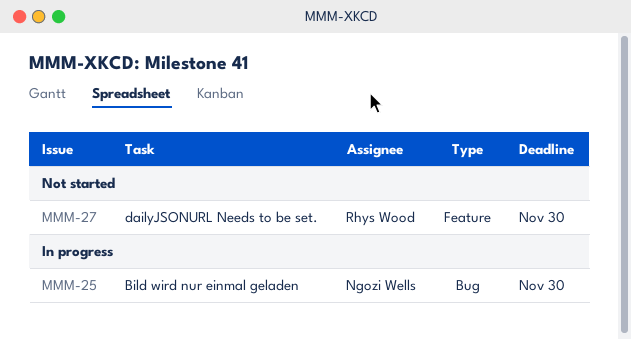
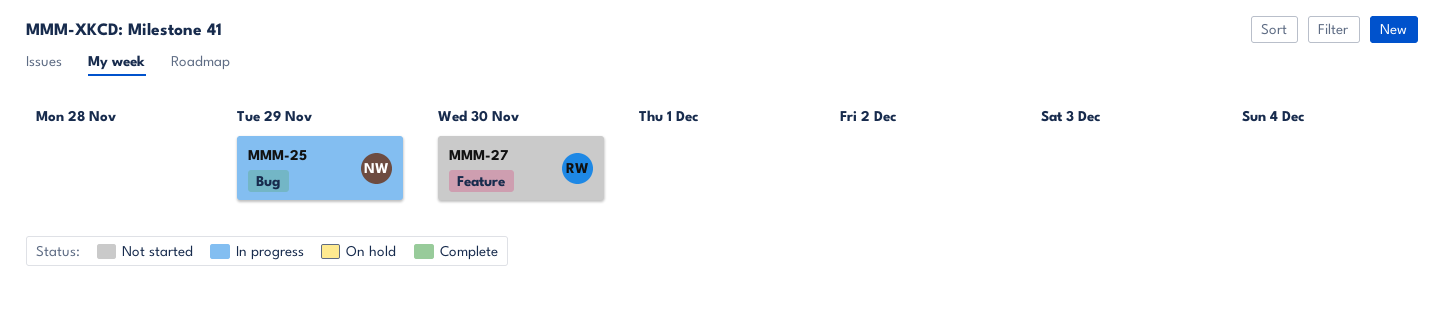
MMM-25, due: Nov 30 -> Nov 29

